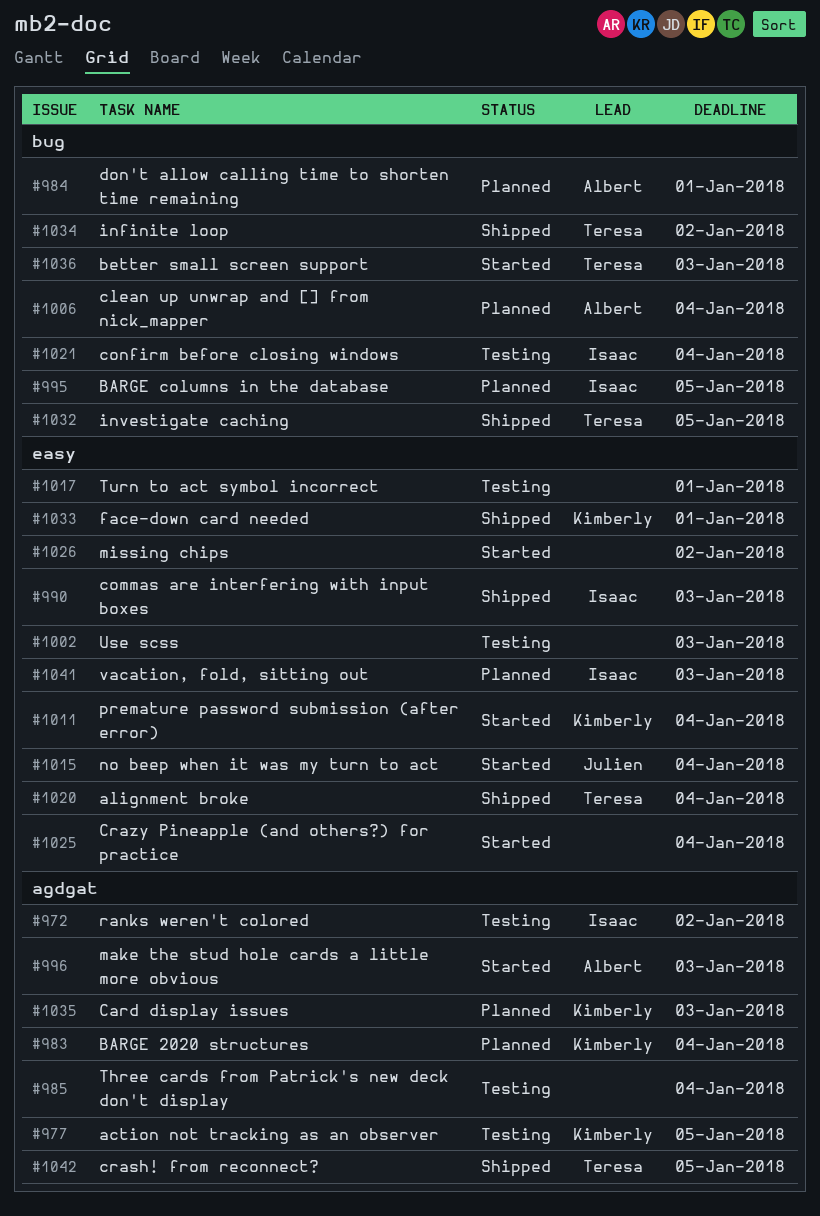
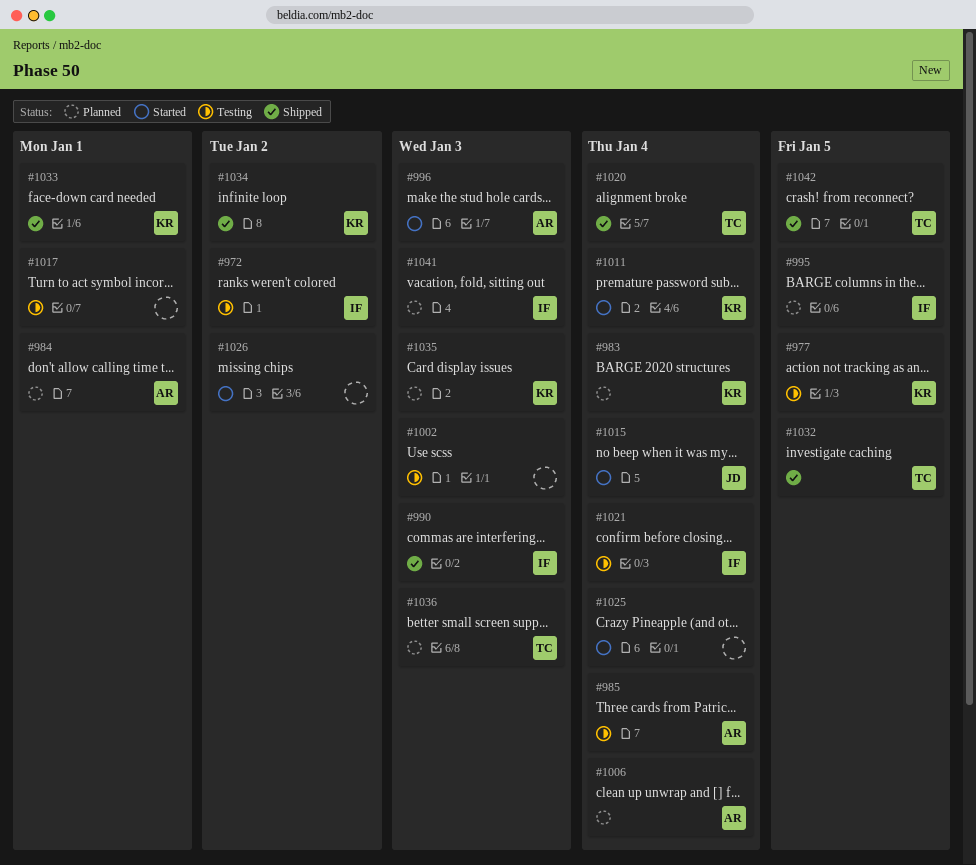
#985, owner: none -> Albert
#1034, owner: Teresa -> Kimberly
#1036, status: Started -> Planned

